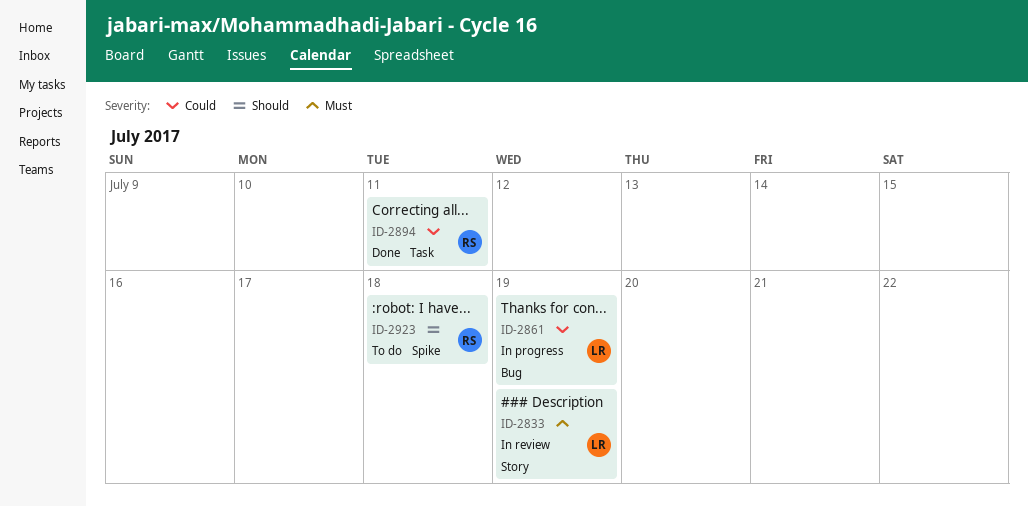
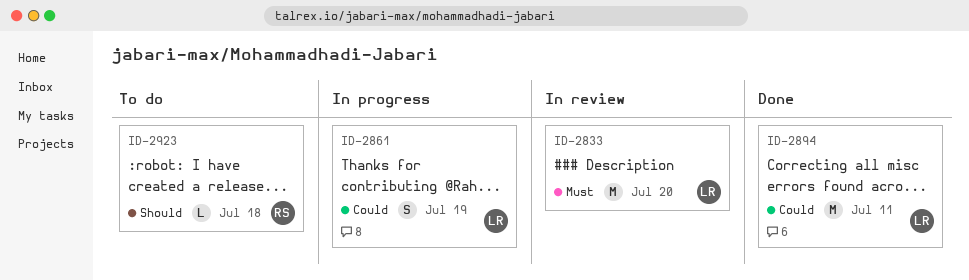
ID-2833, due: Jul 19 -> Jul 20
ID-2894, owner: RS -> LR

